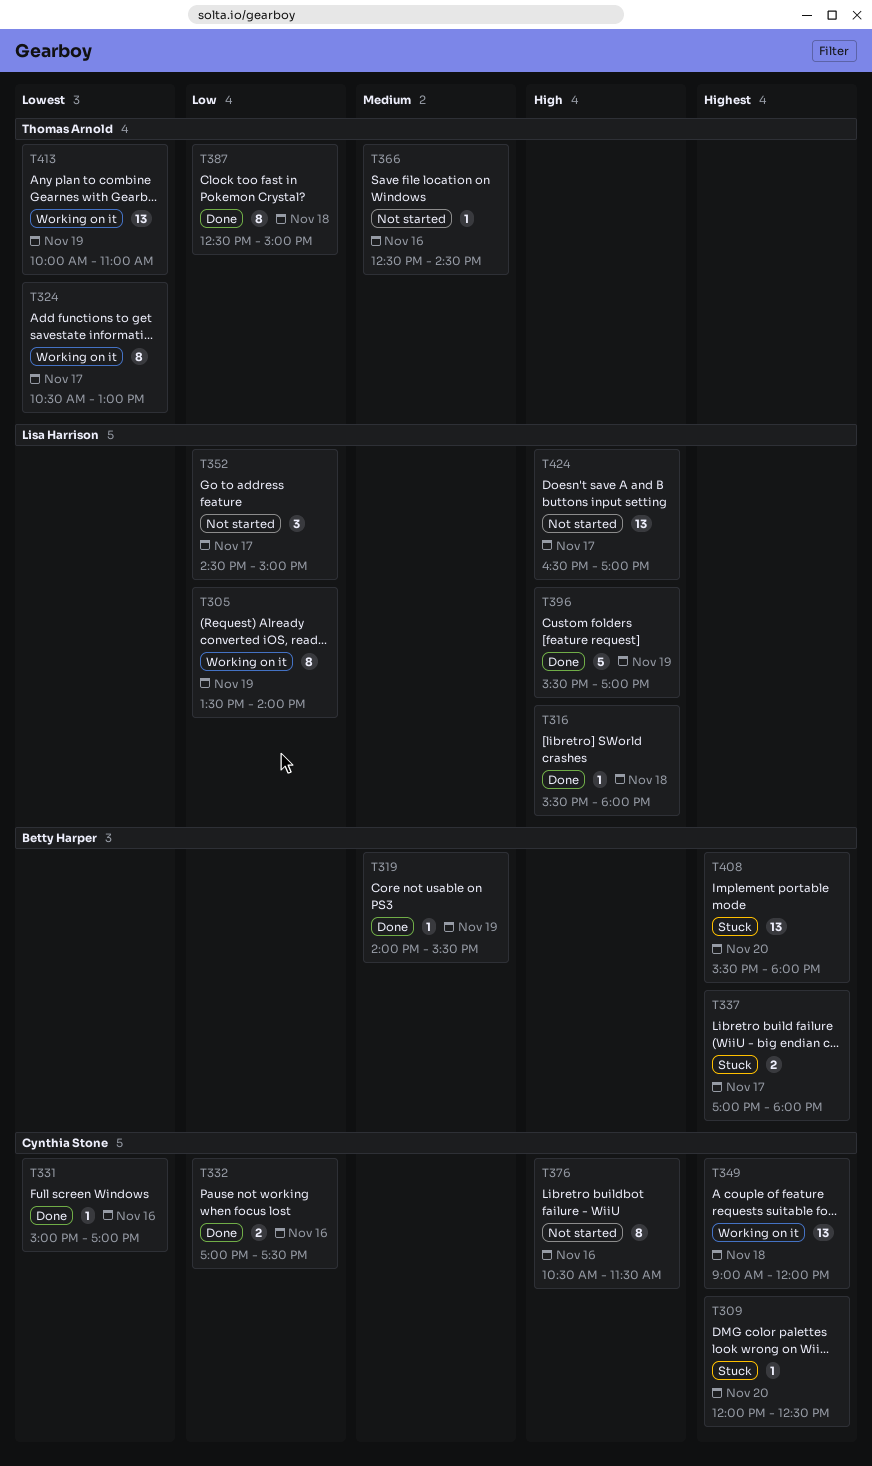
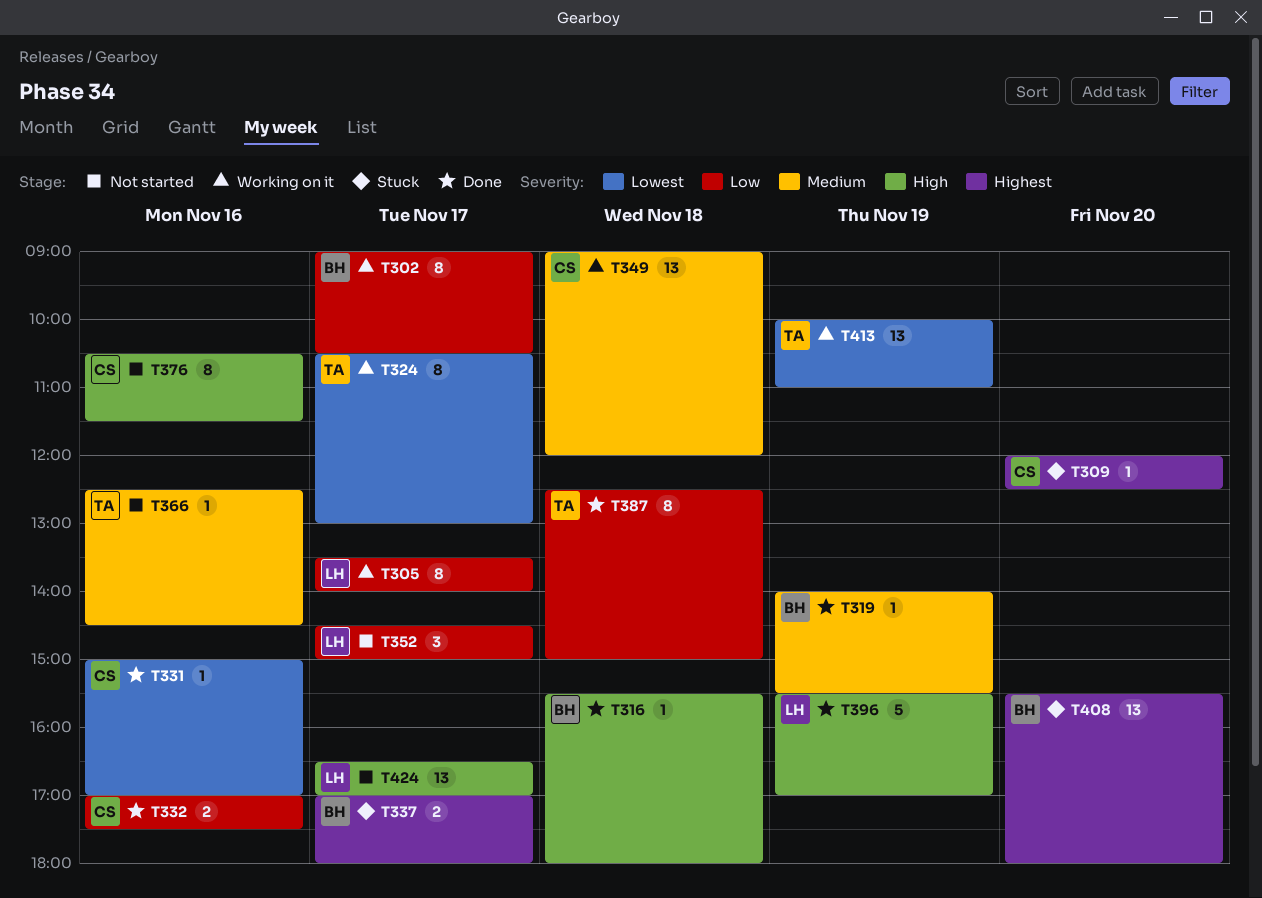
T302: none -> present
T305, day: Nov 19 -> Nov 17
T316, owner: Lisa Harrison -> Betty Harper
T349, priority: Highest -> Medium

